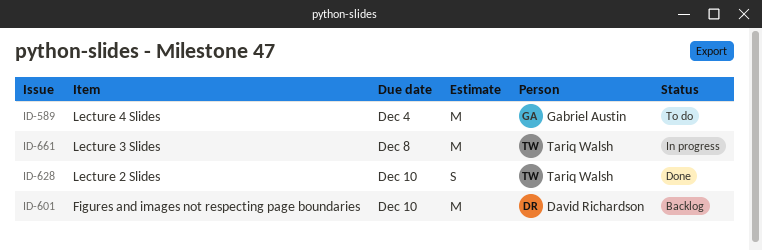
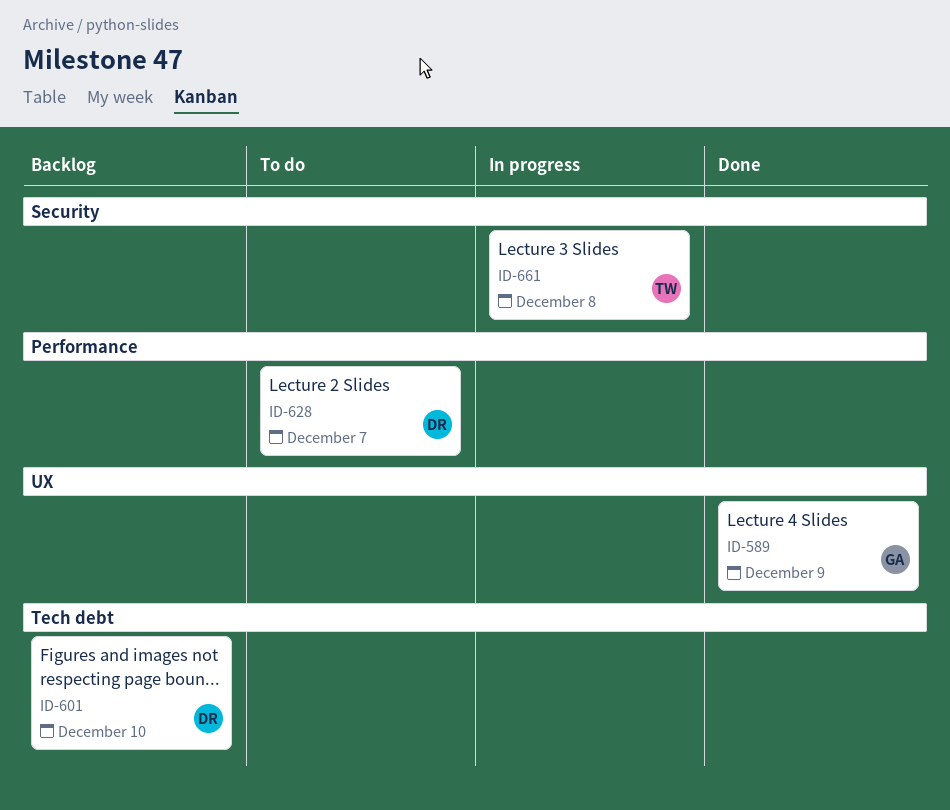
ID-589, status: To do -> Done
ID-589, due: Dec 4 -> Dec 9
ID-628, status: Done -> To do
ID-628, owner: Tariq Walsh -> David Richardson
ID-628, due: Dec 10 -> Dec 7

